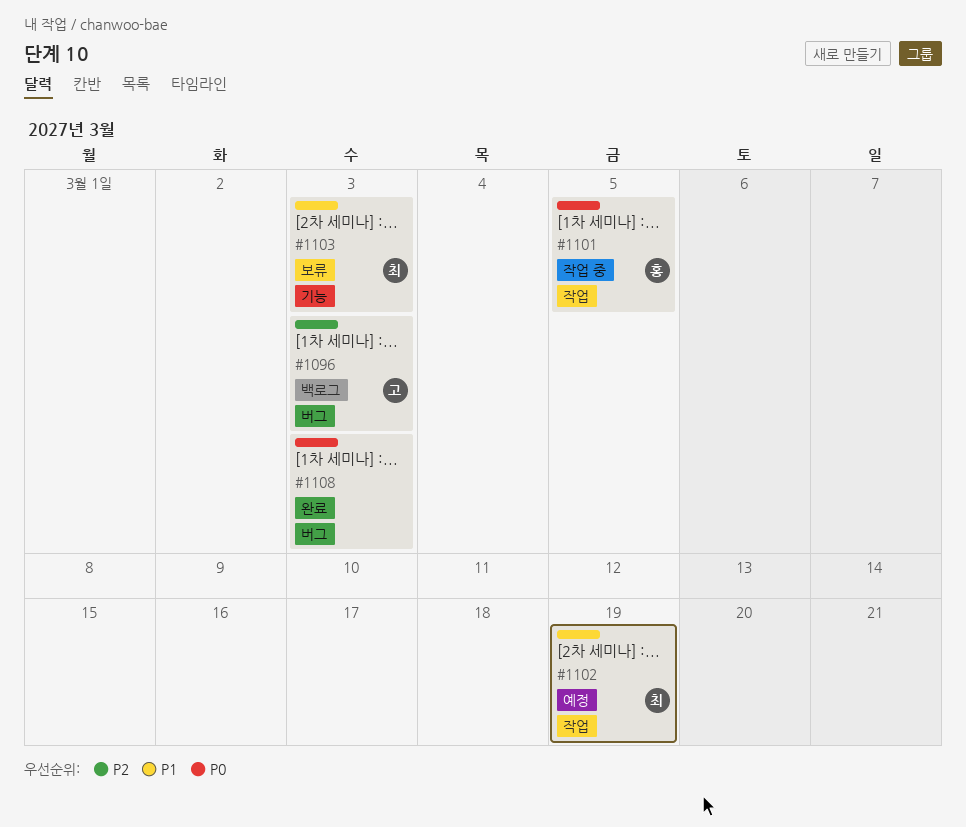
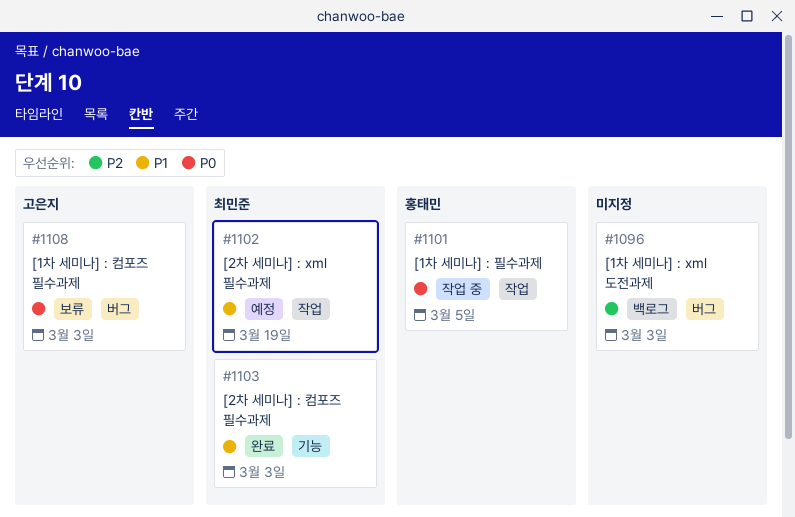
#1096, owner: 고은지 -> none
#1103, status: 보류 -> 완료
#1108, status: 완료 -> 보류
#1108, owner: none -> 고은지

